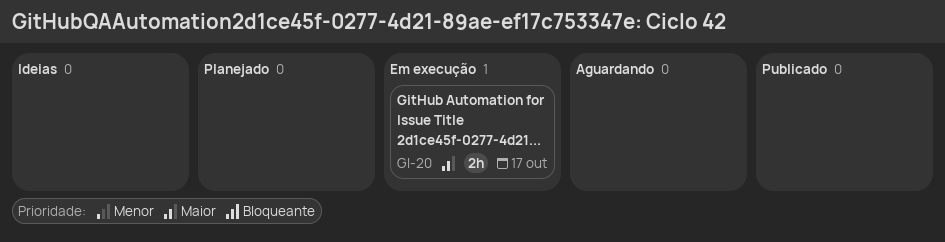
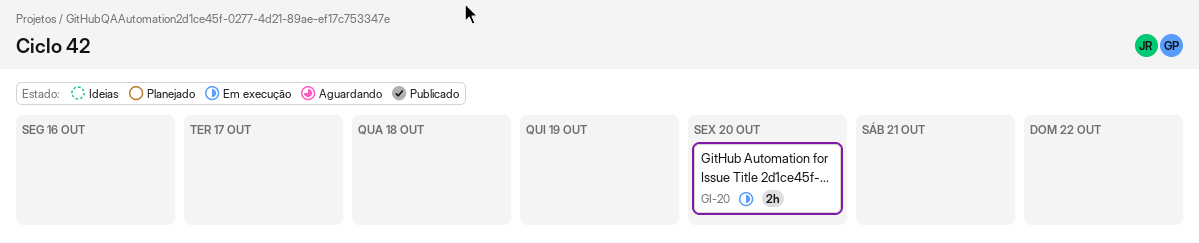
GI-20, due: Oct 17 -> Oct 20

